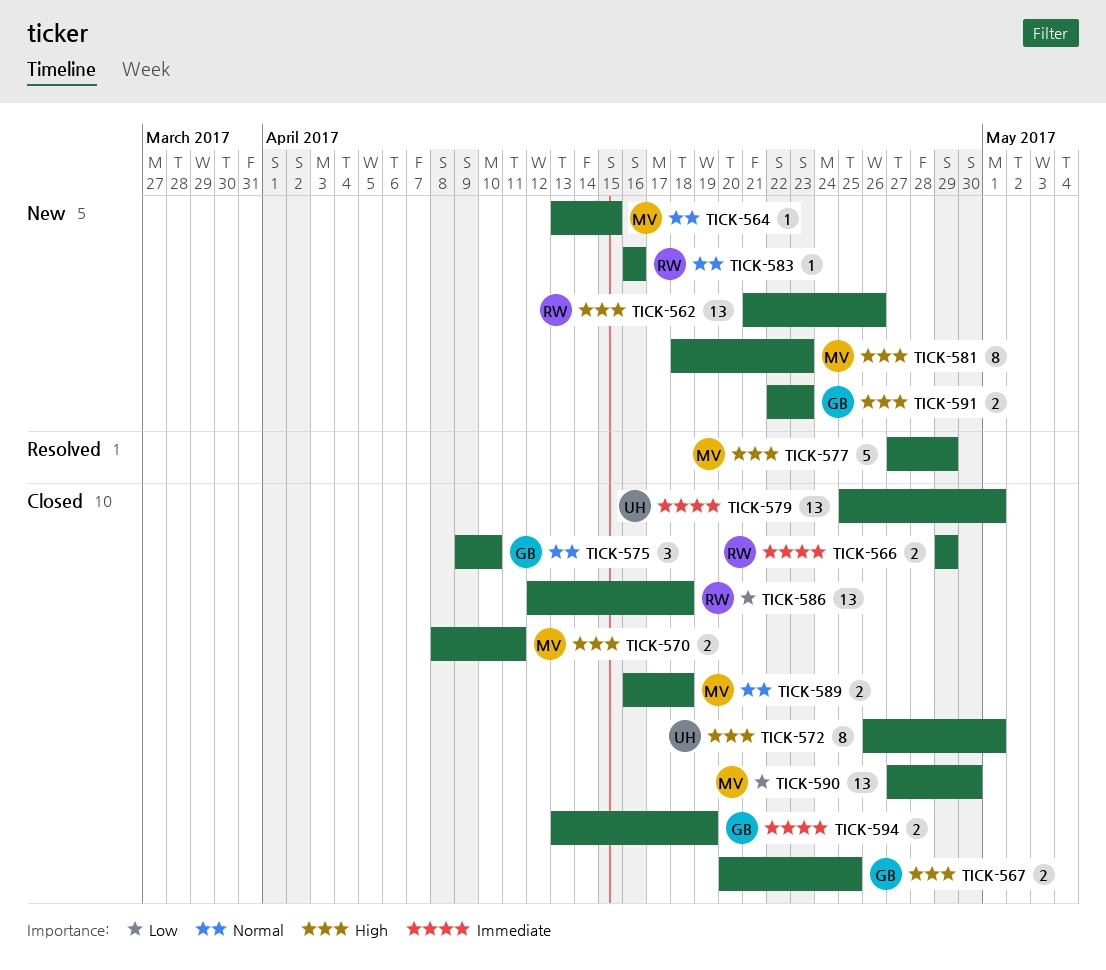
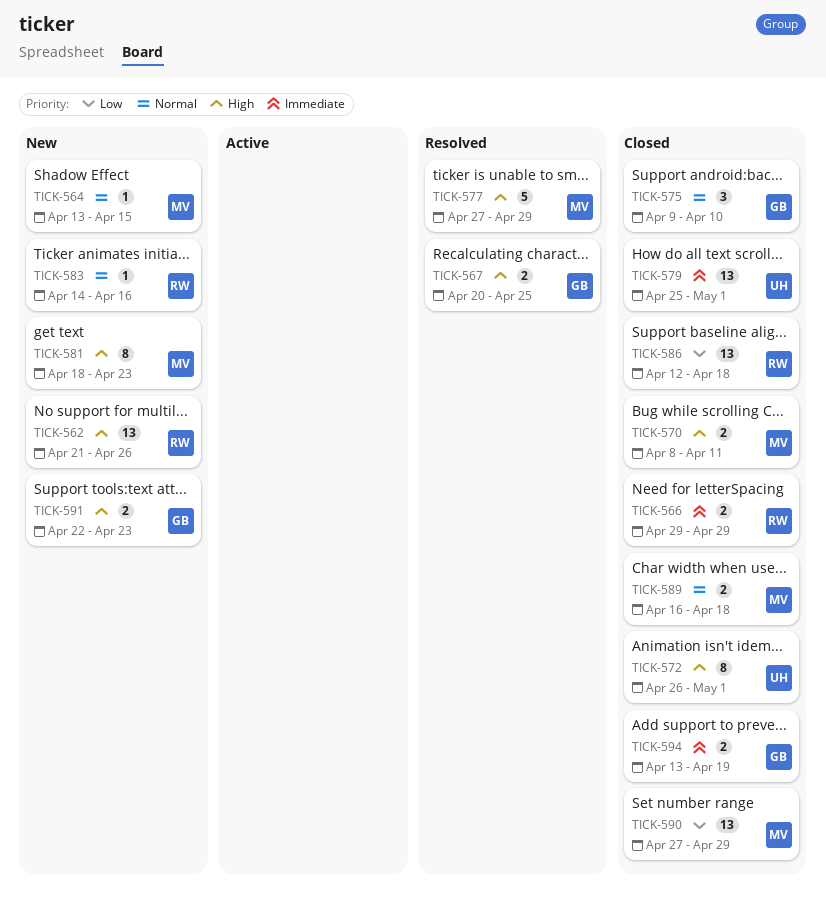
TICK-567, status: Closed -> Resolved
TICK-583, start: Apr 16 -> Apr 14
TICK-590, due: Apr 30 -> Apr 29

